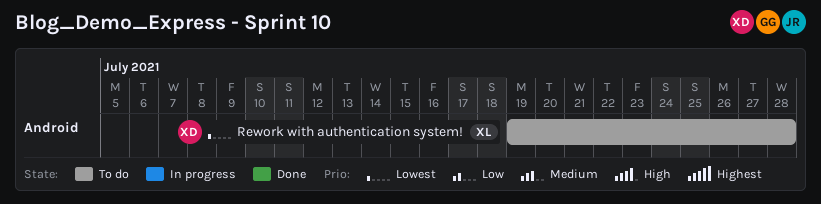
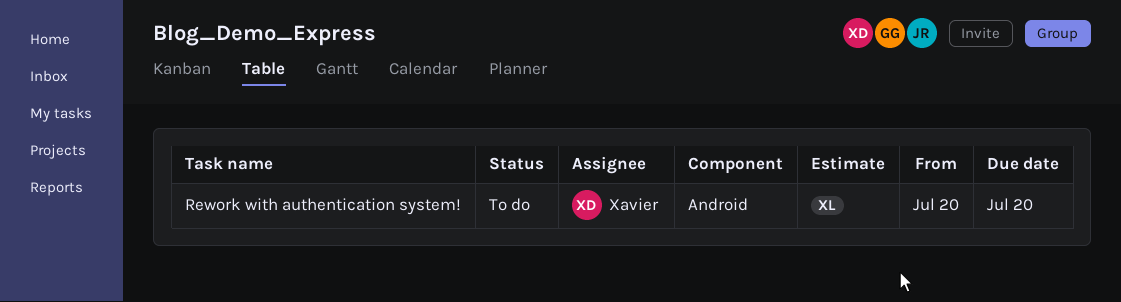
Rework with authentication system!, start: Jul 19 -> Jul 20
Rework with authentication system!, due: Jul 28 -> Jul 20

